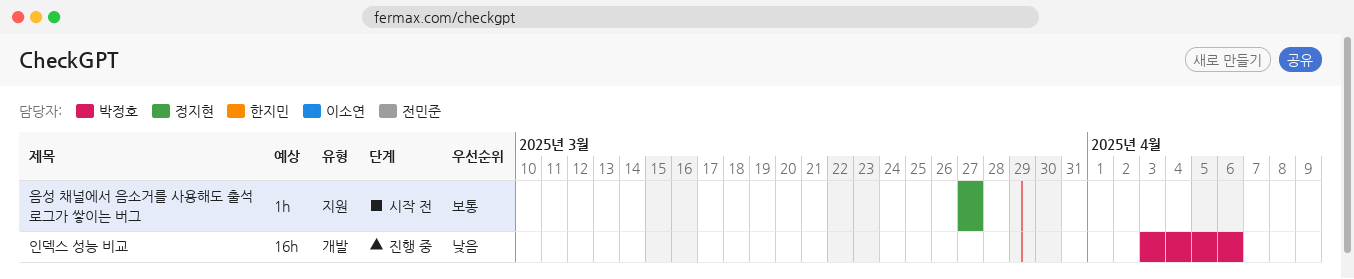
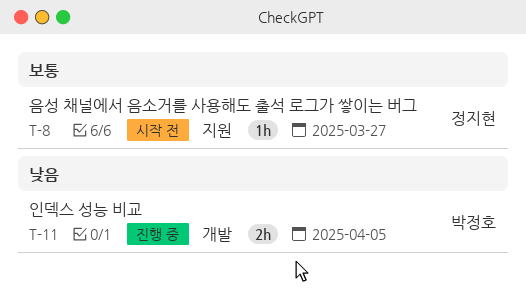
인덱스 성능 비교, estimate: 16h -> 2h
인덱스 성능 비교, due: Apr 6 -> Apr 5

